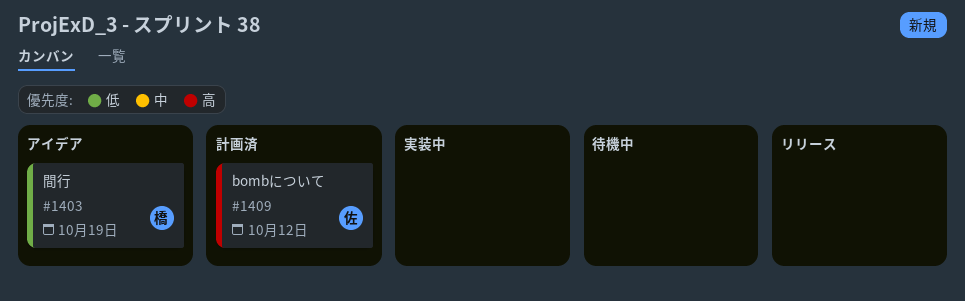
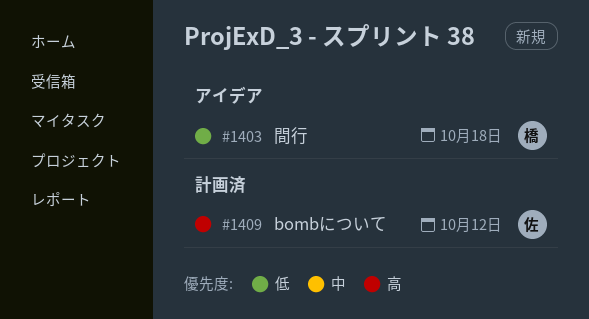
#1403, due: Oct 19 -> Oct 18

